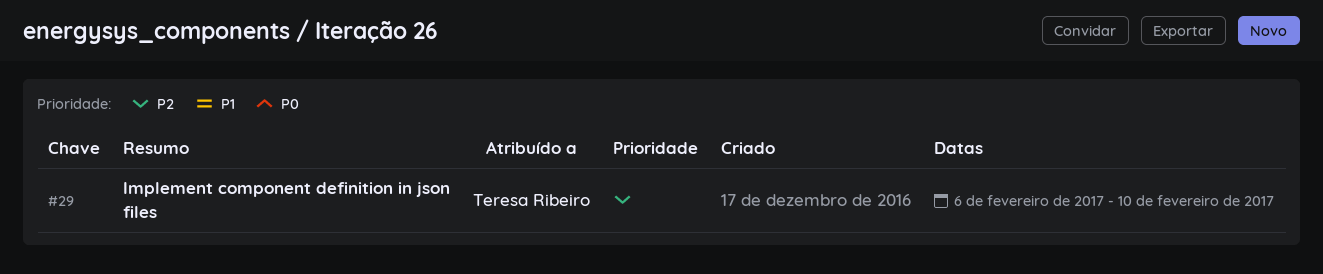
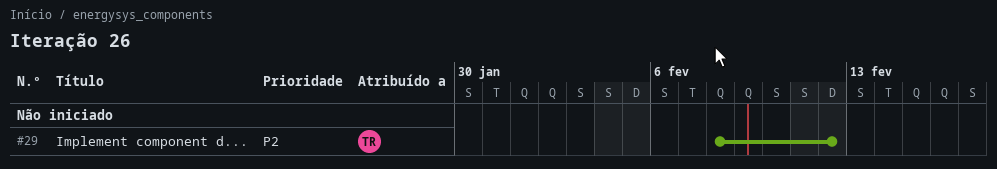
#29, start: Feb 6 -> Feb 8
#29, due: Feb 10 -> Feb 12

